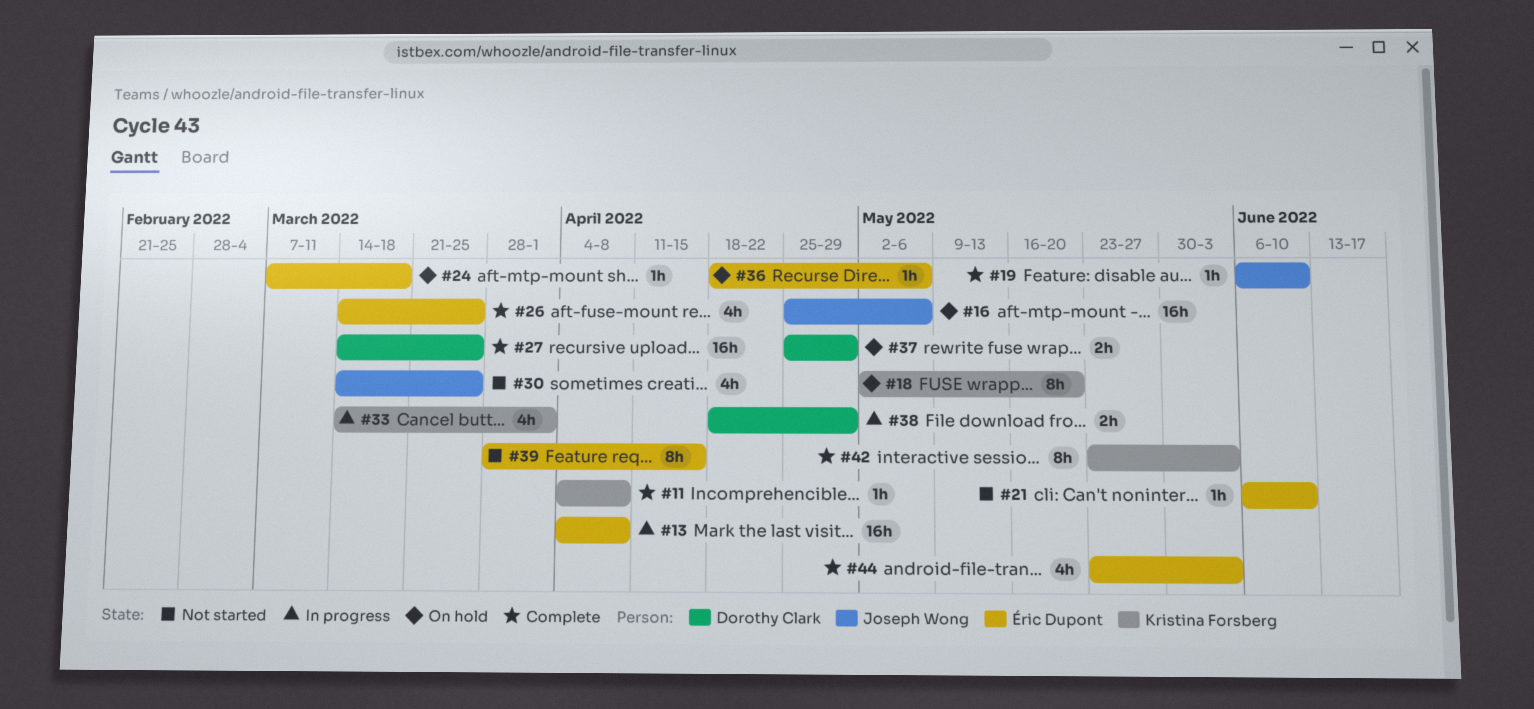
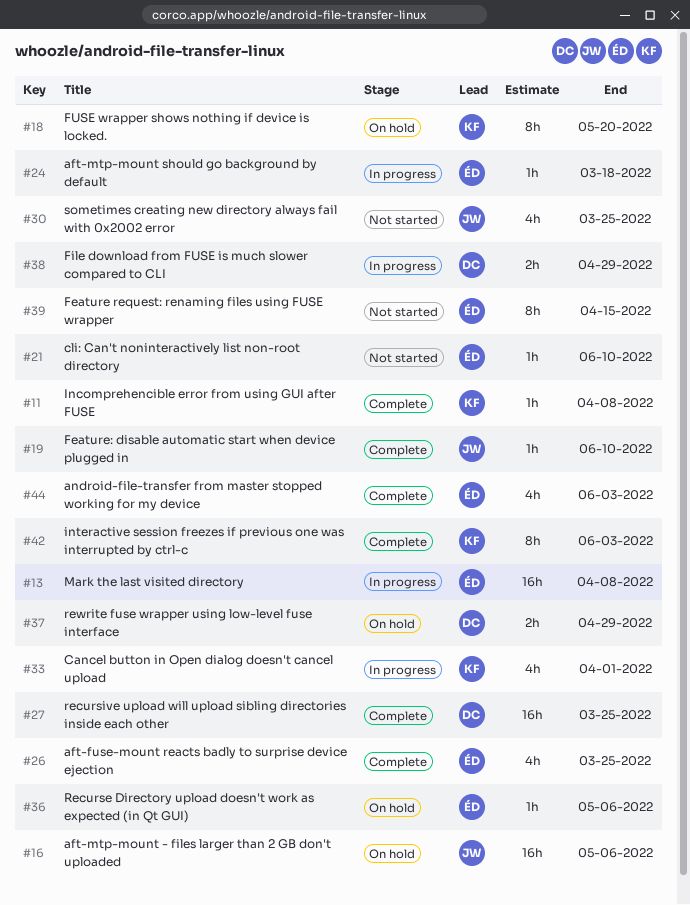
#24, status: On hold -> In progress

